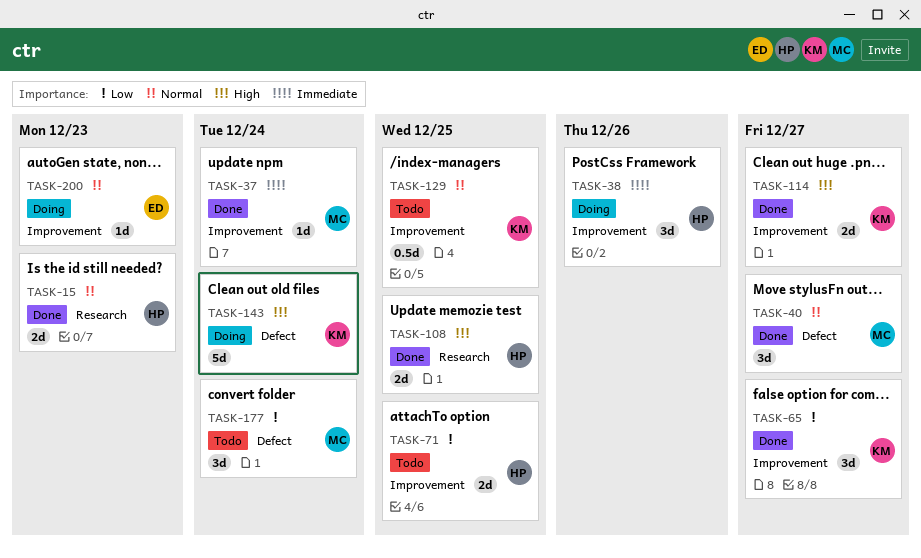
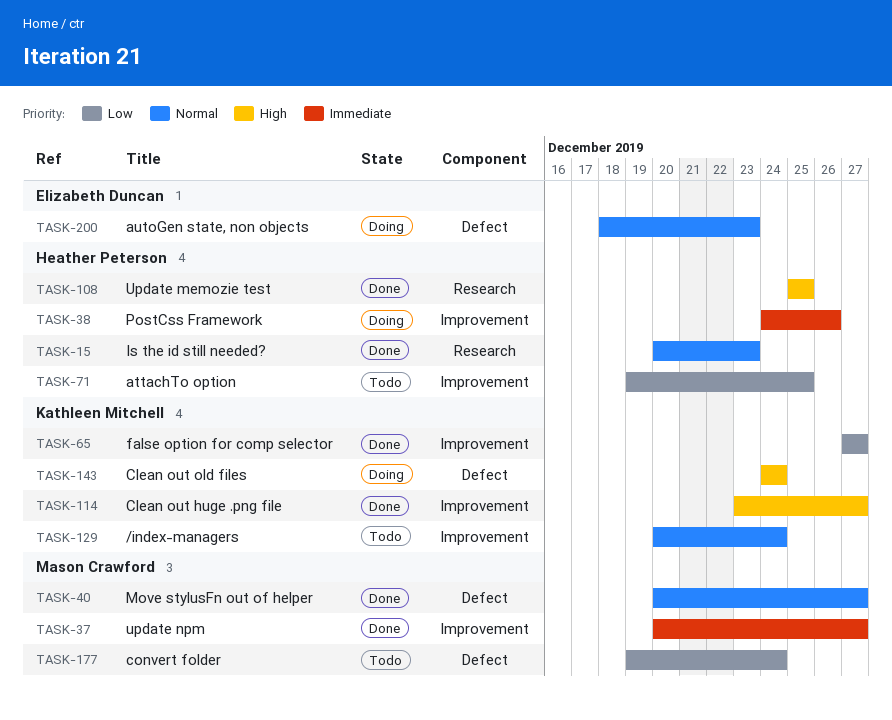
TASK-37, due: Dec 24 -> Dec 27
TASK-129, due: Dec 25 -> Dec 24
TASK-200, label: Improvement -> Defect

